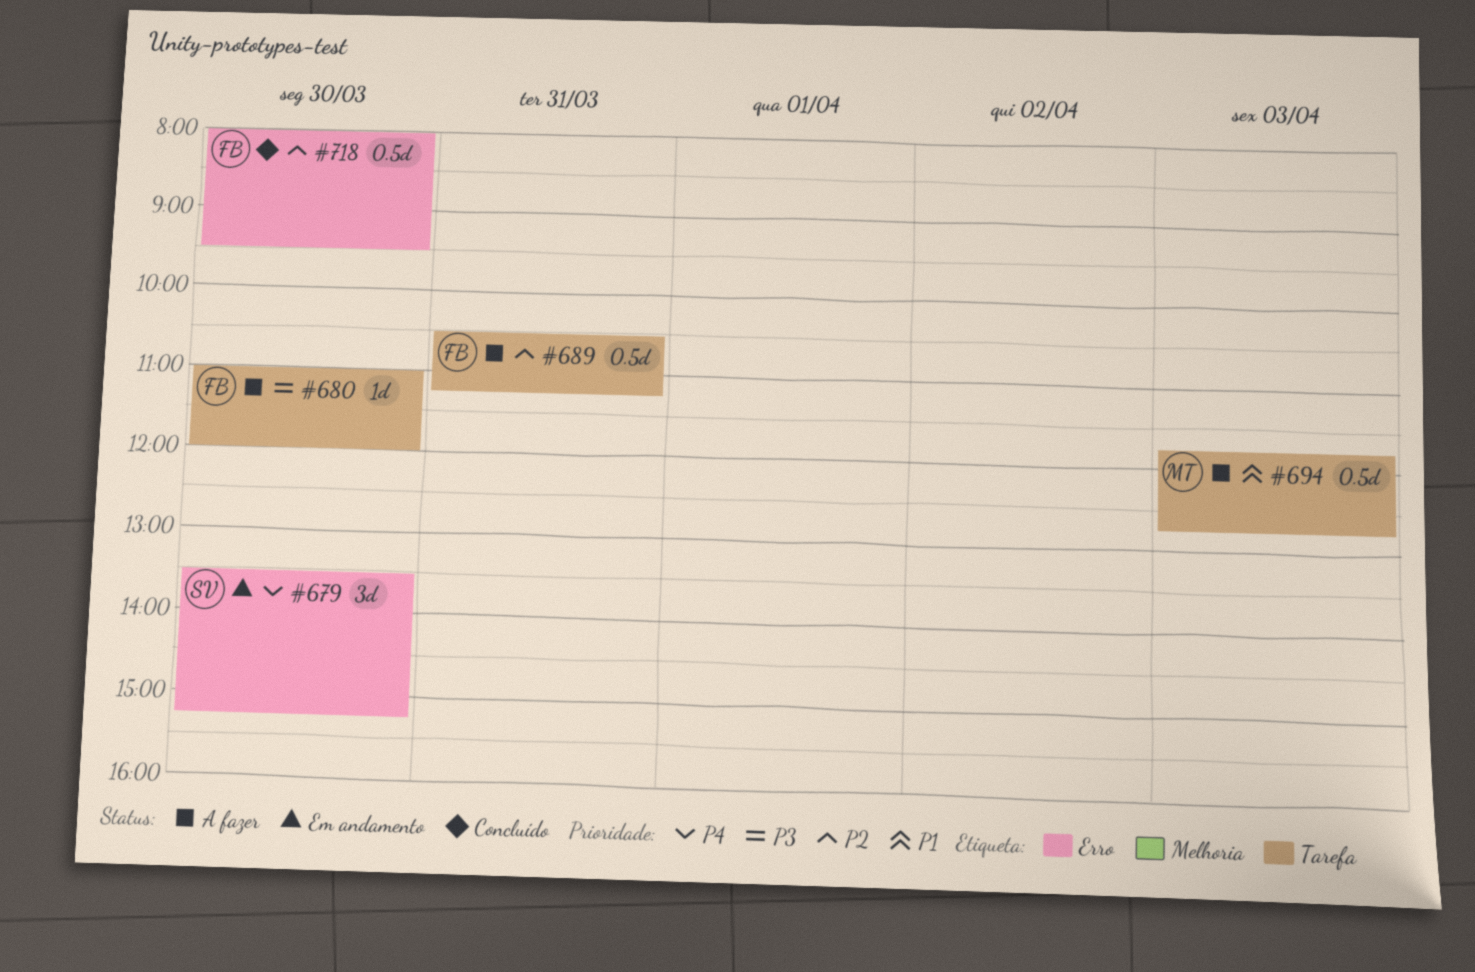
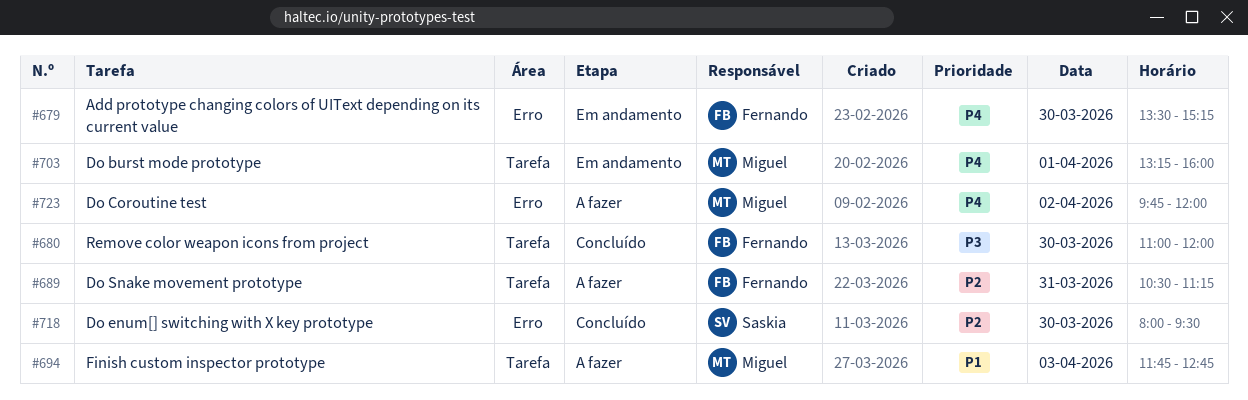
#679, owner: Saskia -> Fernando
#680, status: A fazer -> Concluído
#703: none -> present
#718, owner: Fernando -> Saskia
#723: none -> present

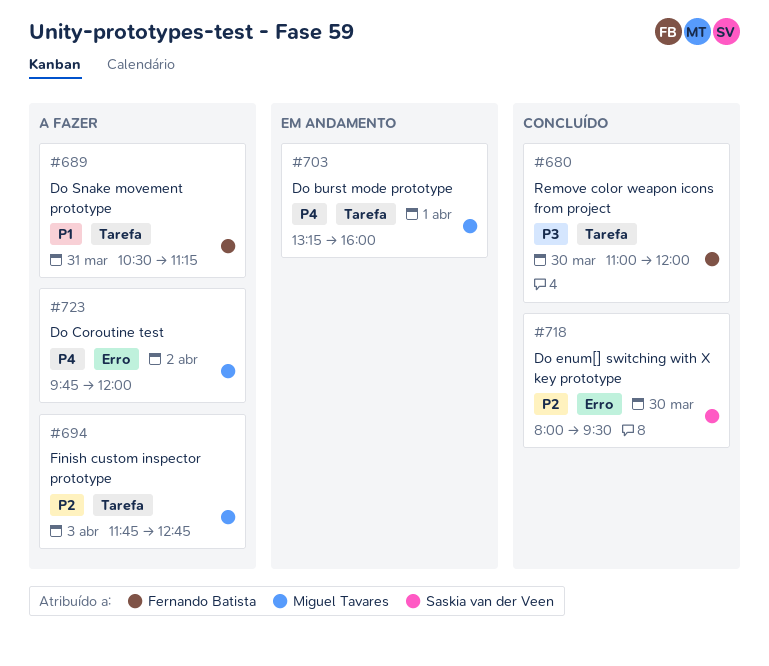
#679: present -> none
#689, priority: P2 -> P1
#694, priority: P1 -> P2

